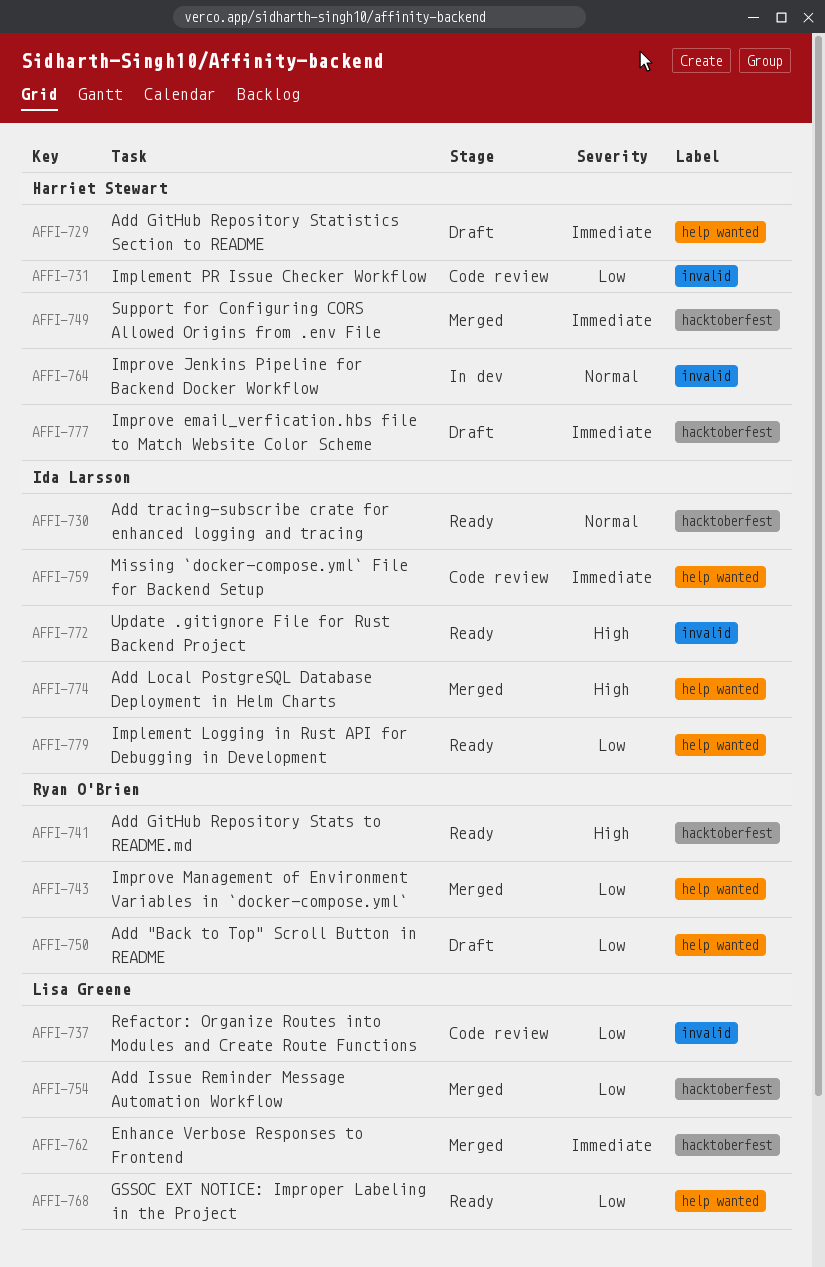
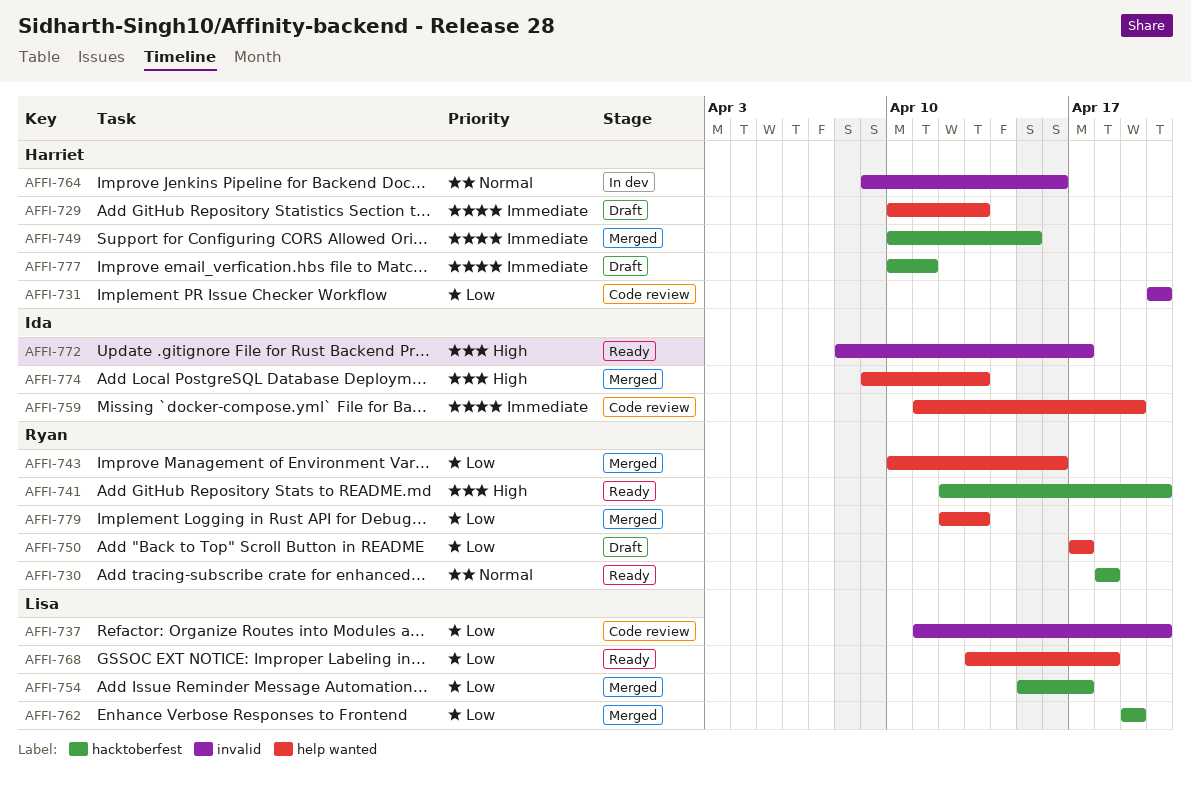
AFFI-730, owner: Ida Larsson -> Ryan O'Brien
AFFI-762, priority: Immediate -> Low
AFFI-779, status: Ready -> Merged
AFFI-779, owner: Ida Larsson -> Ryan O'Brien

